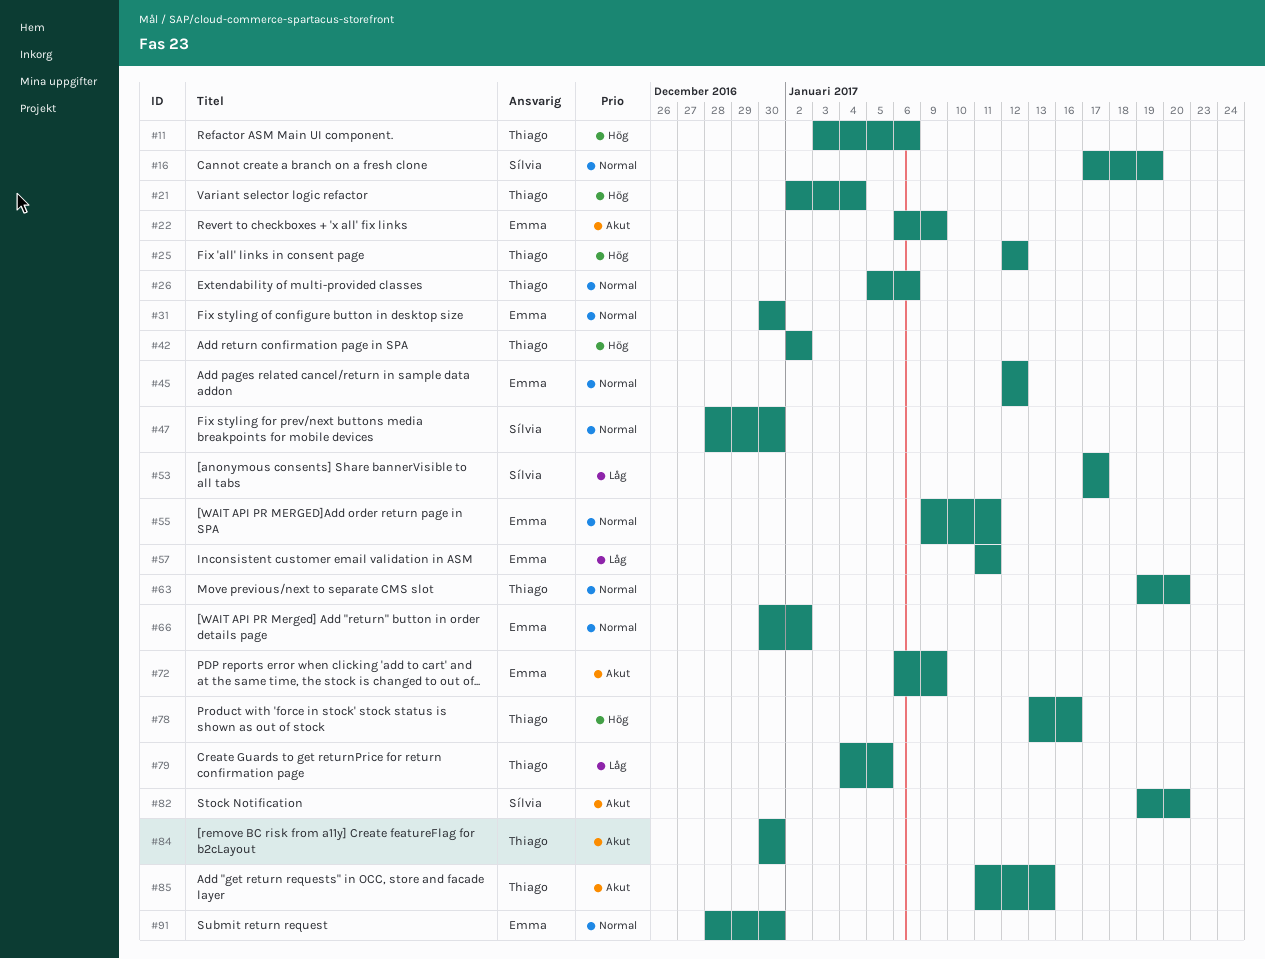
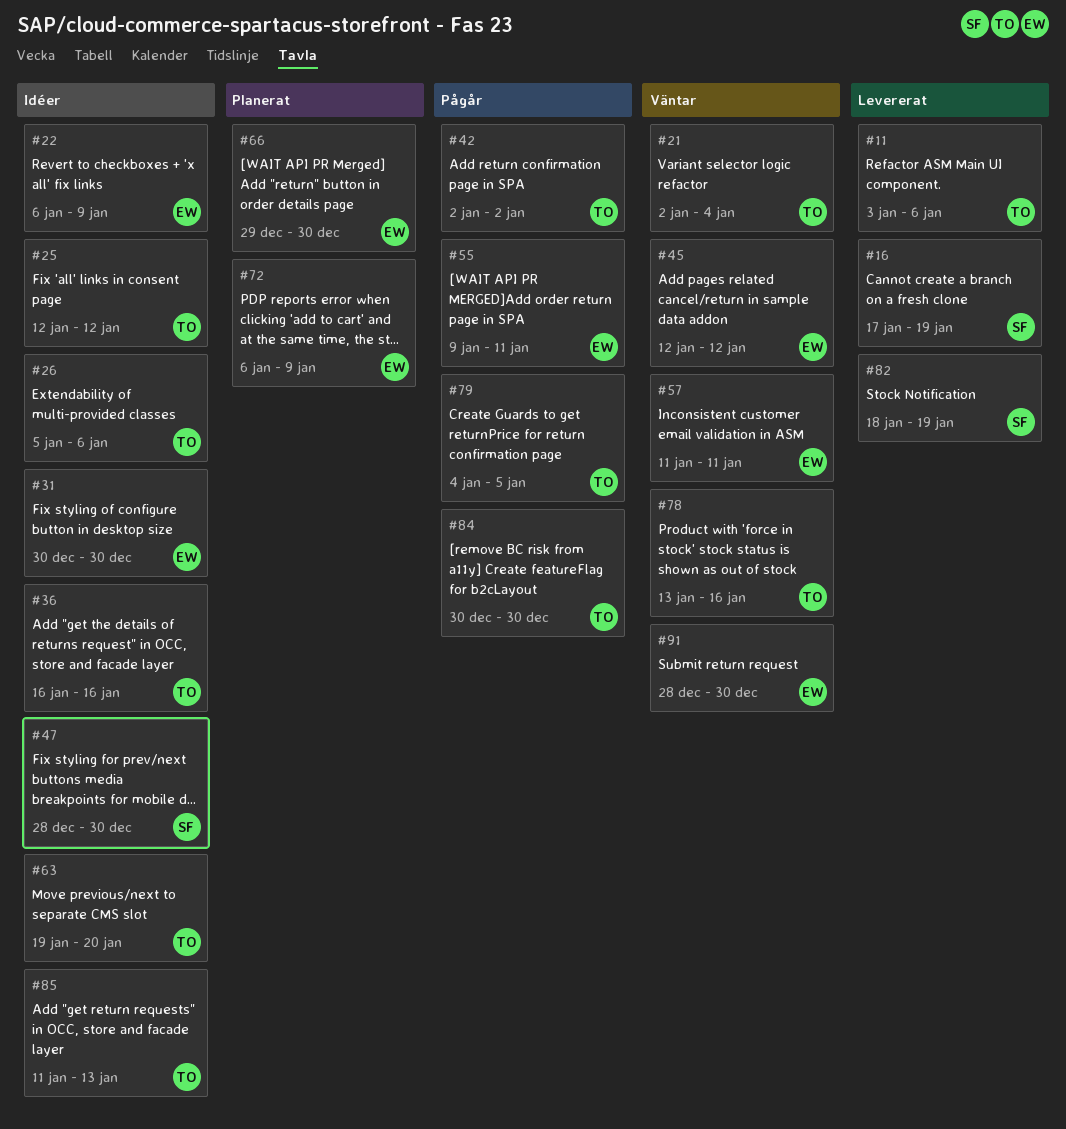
#36: none -> present
#53: present -> none
#66, start: Dec 30 -> Dec 29
#66, due: Jan 2 -> Dec 30
#82, start: Jan 19 -> Jan 18
#82, due: Jan 20 -> Jan 19

